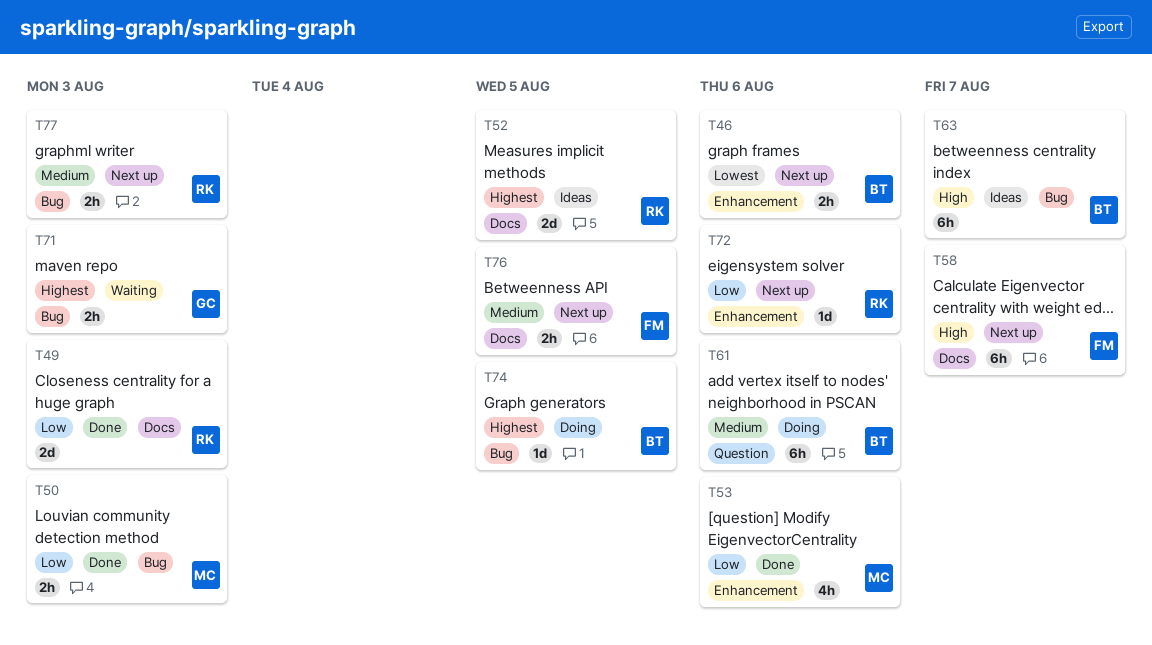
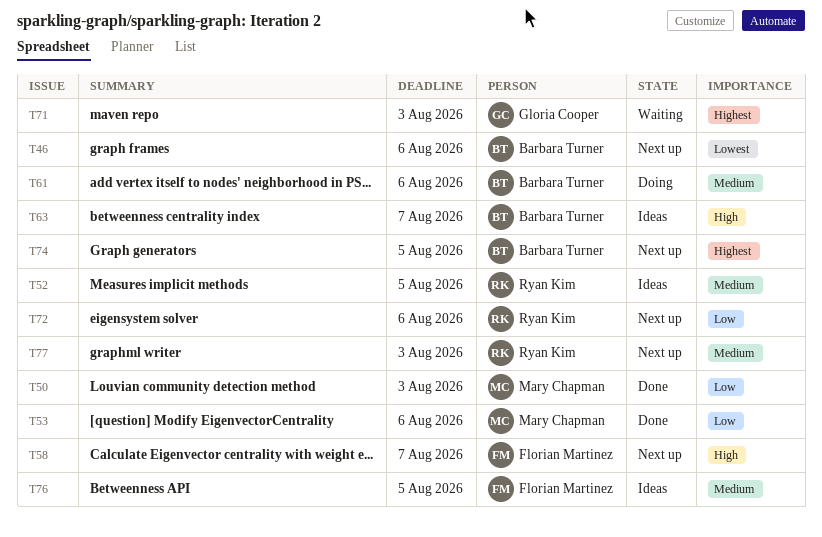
T49: present -> none
T52, priority: Highest -> Medium
T74, status: Doing -> Next up
T76, status: Next up -> Ideas

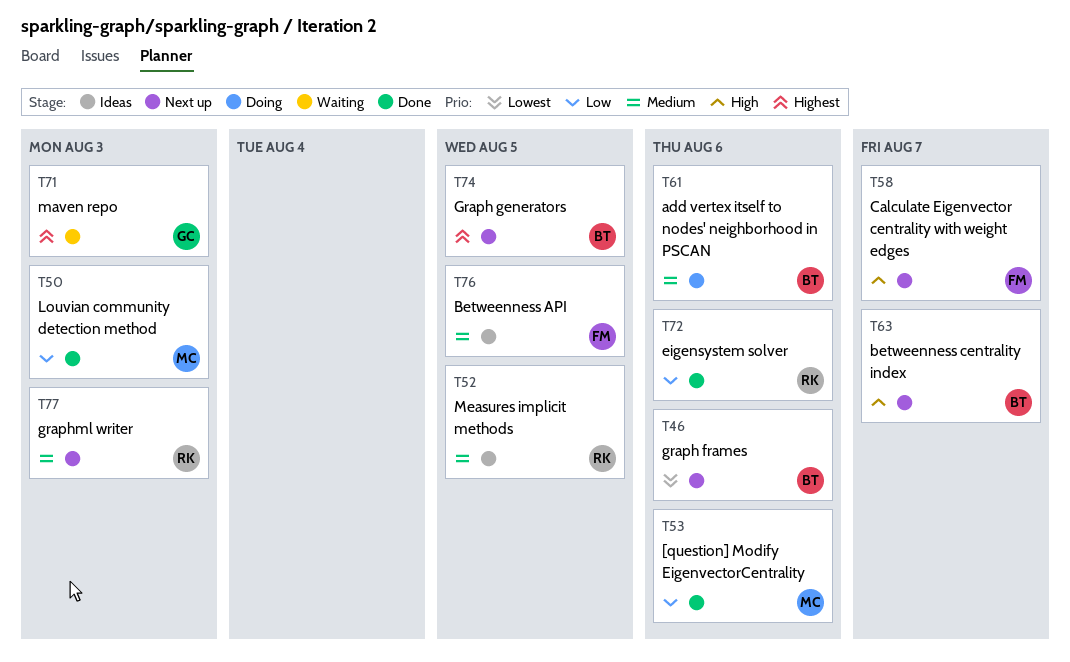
T63, status: Ideas -> Next up
T72, status: Next up -> Done

